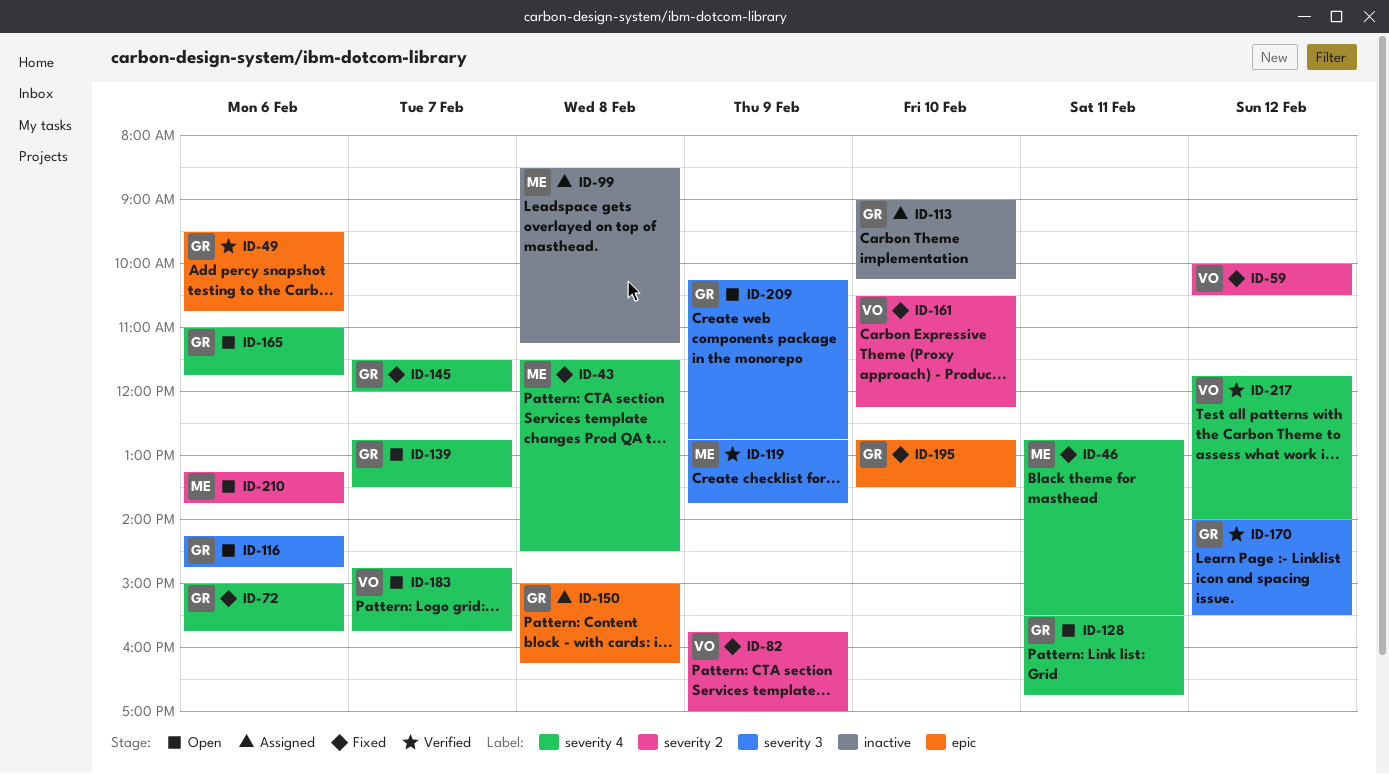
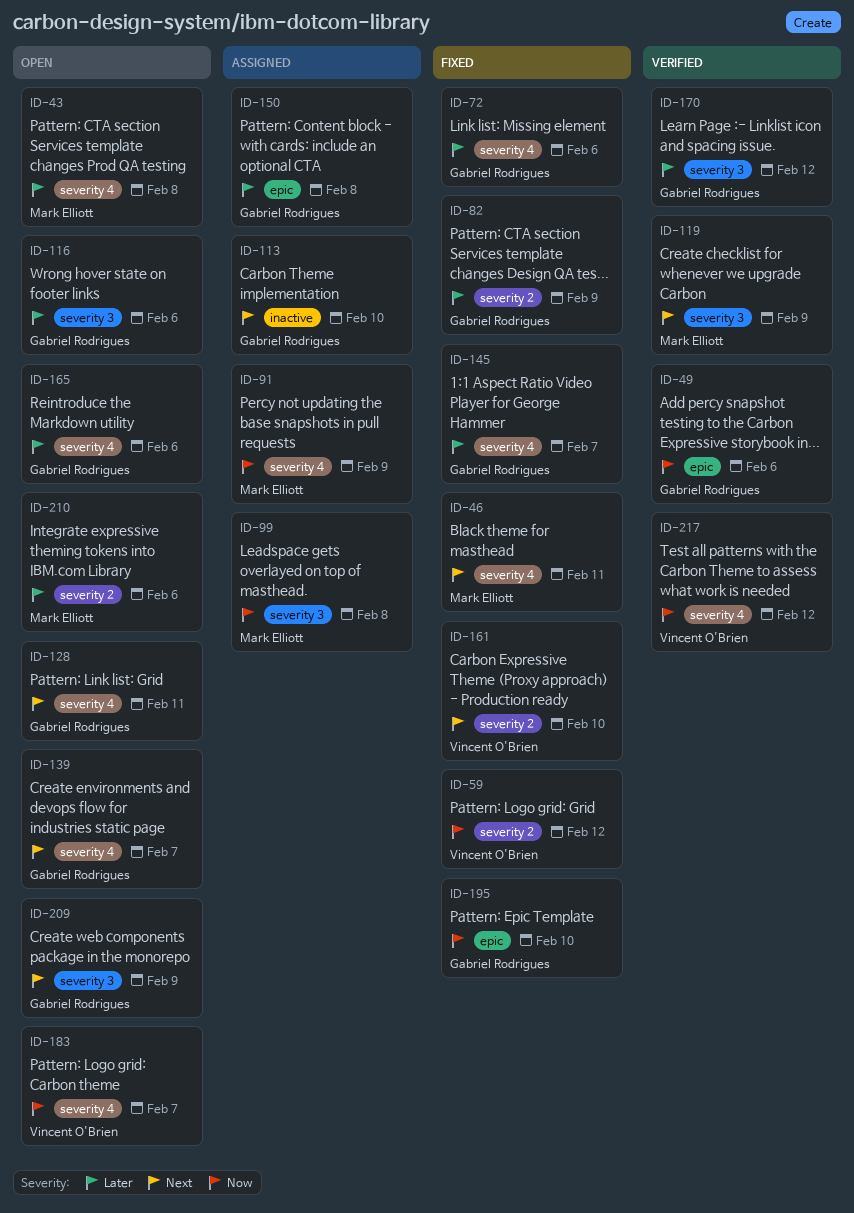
ID-43, status: Fixed -> Open
ID-82, owner: Vincent O'Brien -> Gabriel Rodrigues
ID-91: none -> present
ID-99, label: inactive -> severity 3

